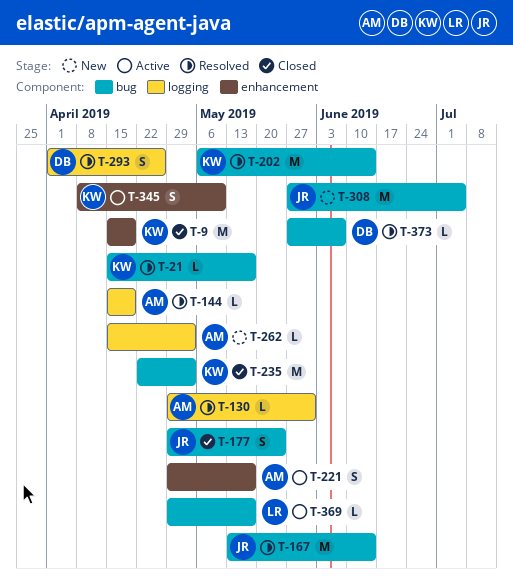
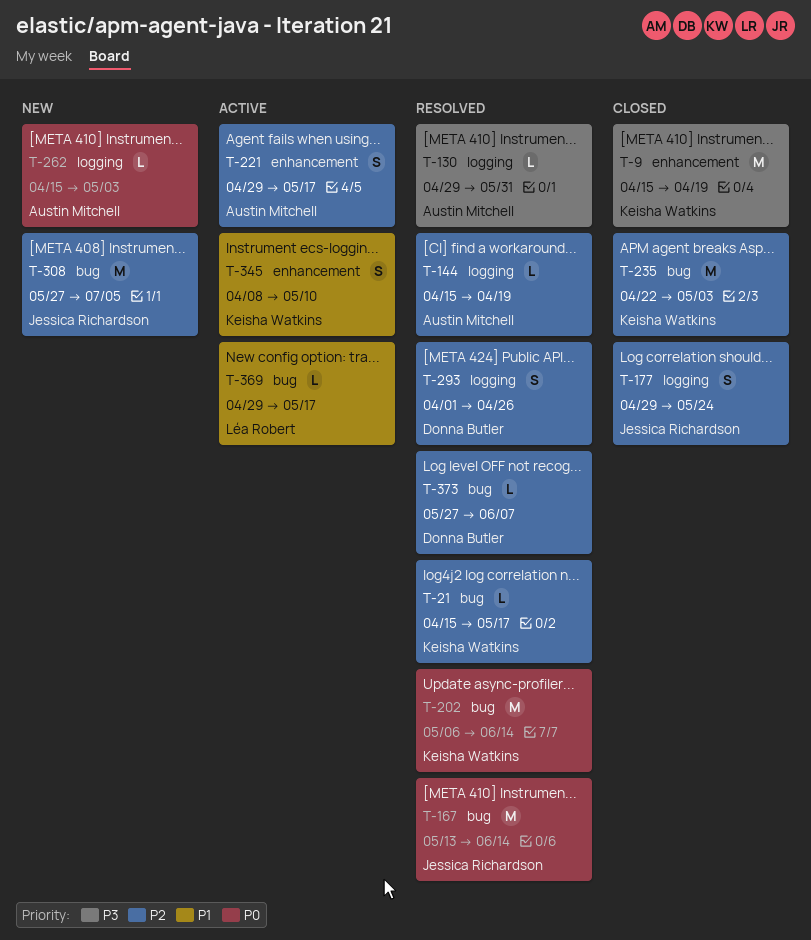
T-177, label: bug -> logging

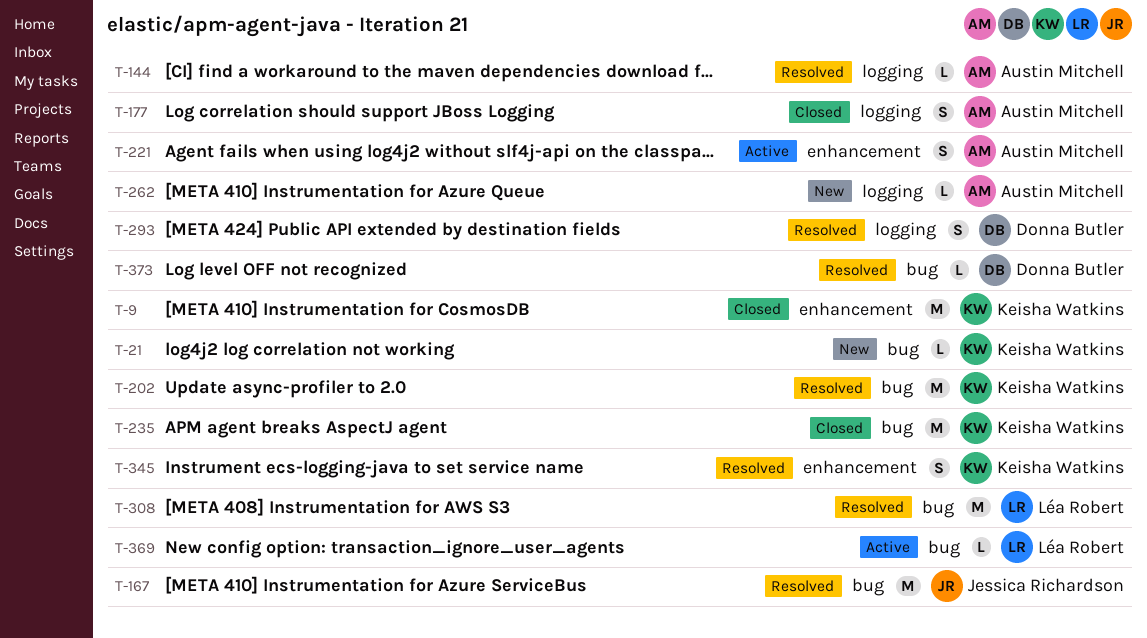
T-21, status: Resolved -> New
T-130: present -> none
T-177, owner: Jessica Richardson -> Austin Mitchell
T-308, status: New -> Resolved
T-308, owner: Jessica Richardson -> Léa Robert
T-345, status: Active -> Resolved

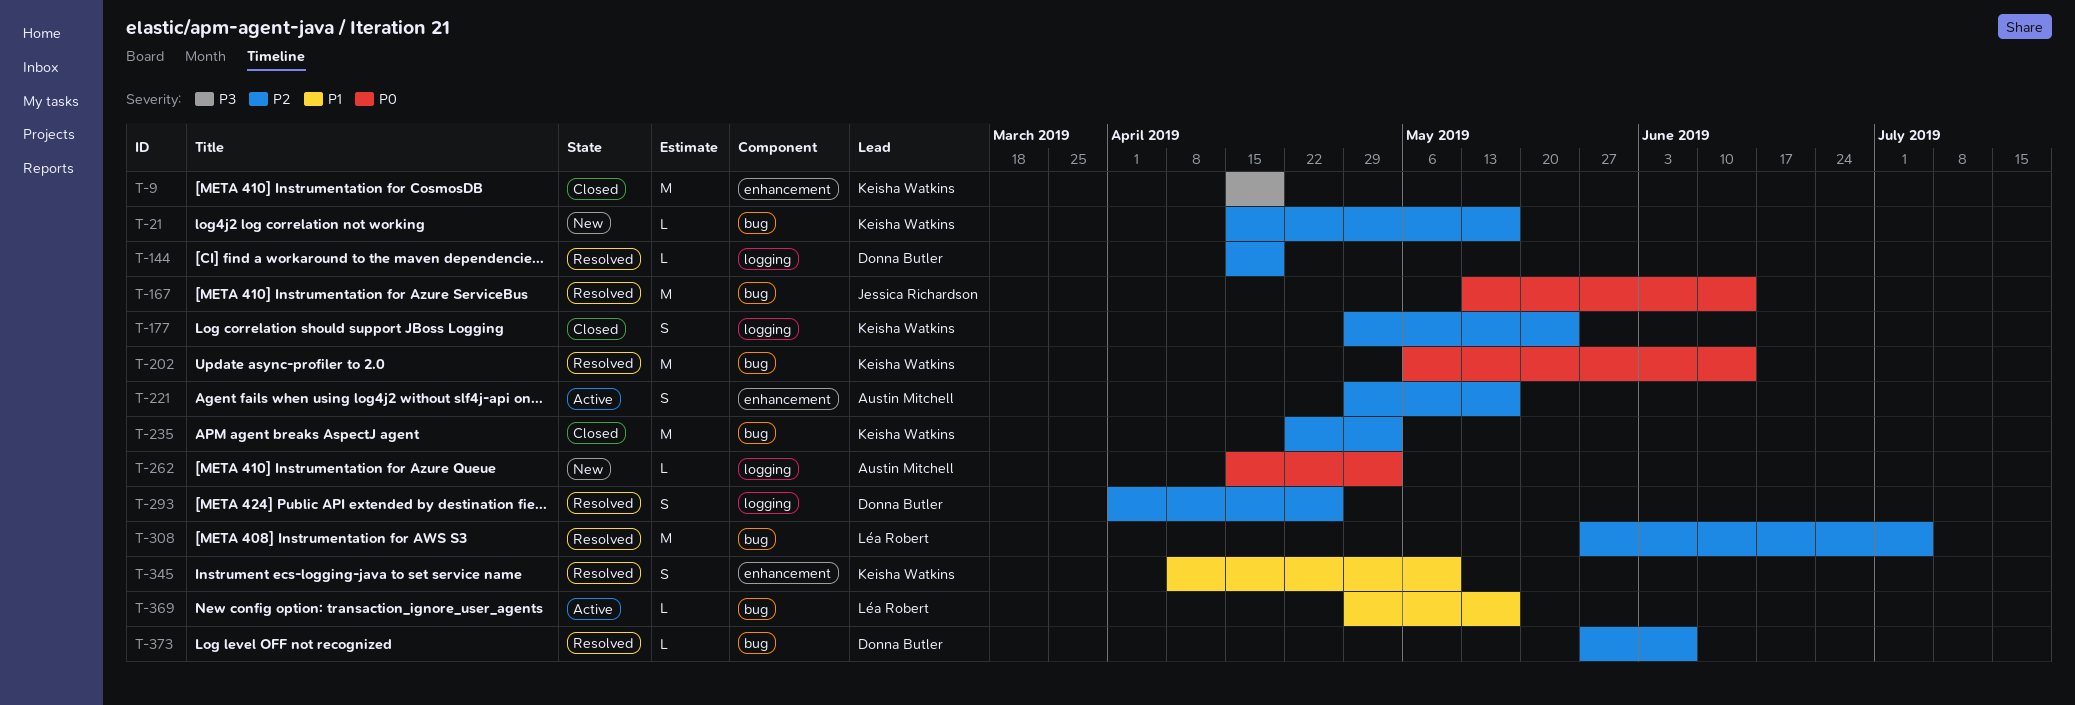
T-144, owner: Austin Mitchell -> Donna Butler
T-177, owner: Austin Mitchell -> Keisha Watkins

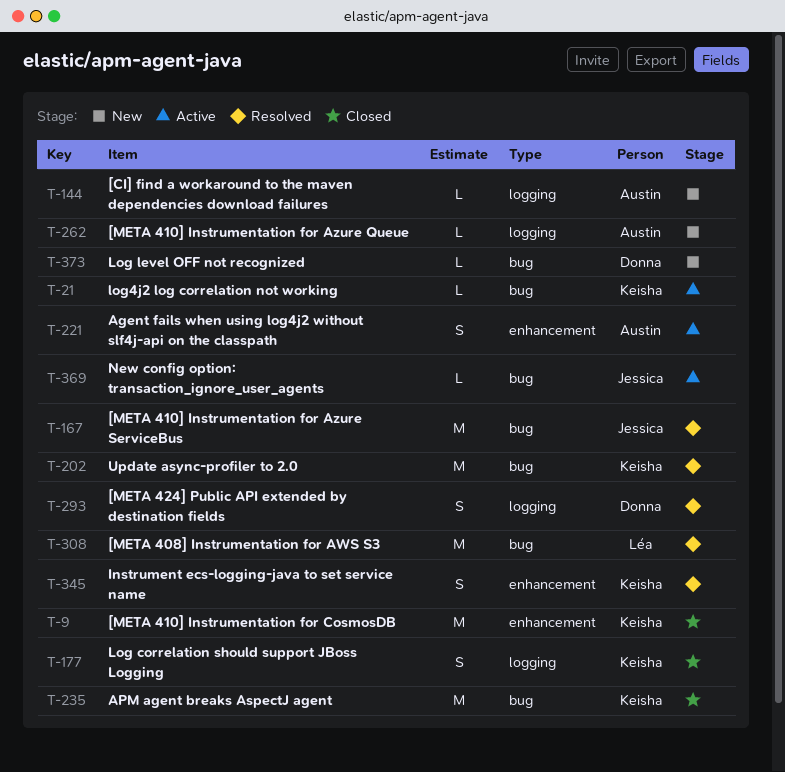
T-21, status: New -> Active
T-144, status: Resolved -> New
T-144, owner: Donna Butler -> Austin Mitchell
T-369, owner: Léa Robert -> Jessica Richardson
T-373, status: Resolved -> New

